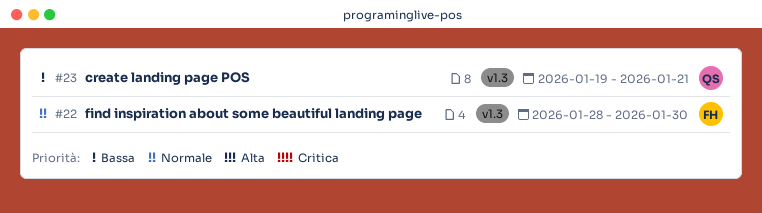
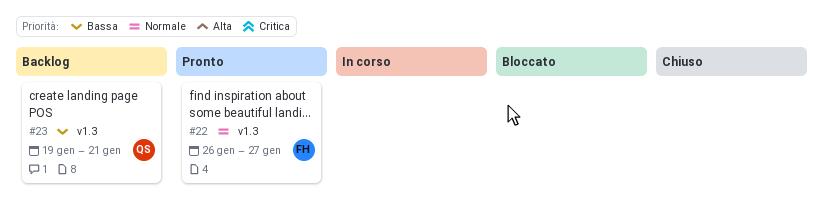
#22, start: Jan 28 -> Jan 26
#22, due: Jan 30 -> Jan 27

